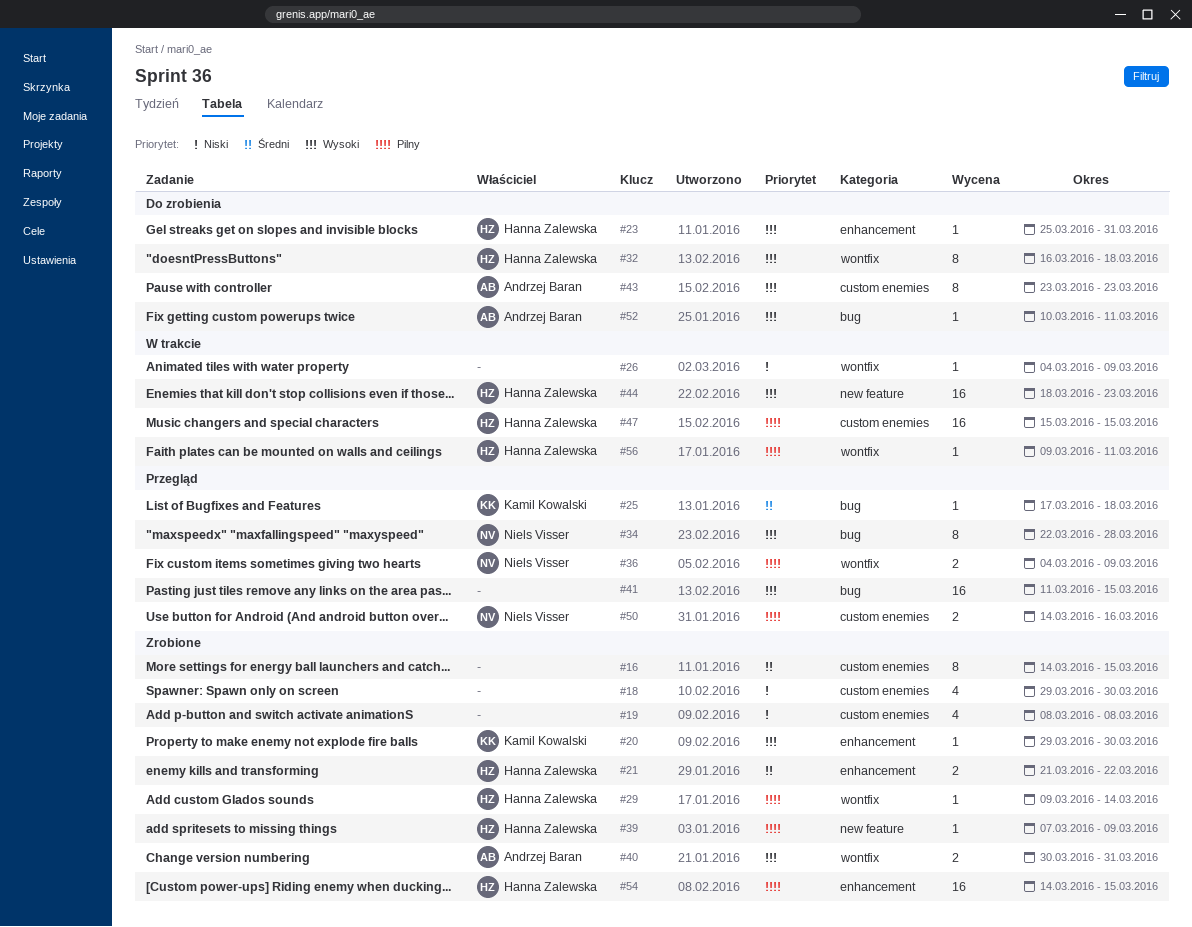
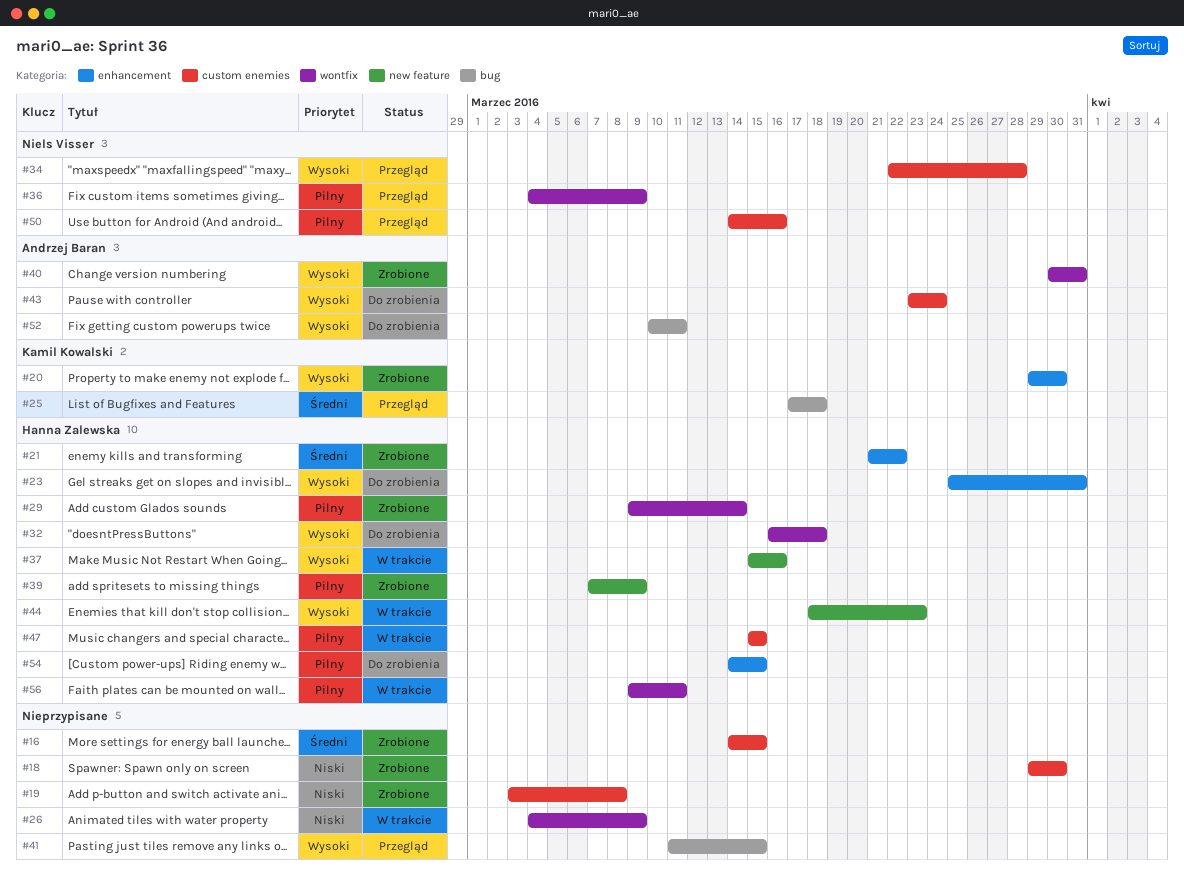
#19, start: Mar 8 -> Mar 3
#34, label: bug -> custom enemies
#37: none -> present
#43, due: Mar 23 -> Mar 24
#54, status: Zrobione -> Do zrobienia

